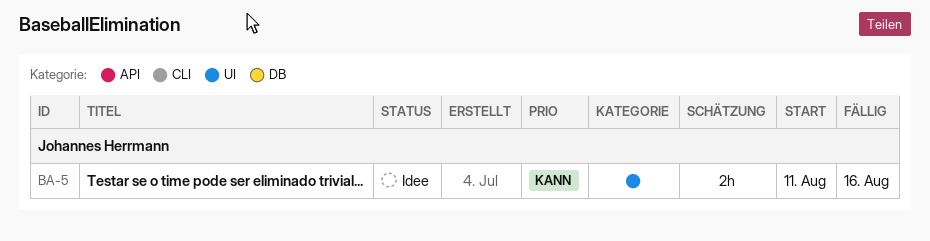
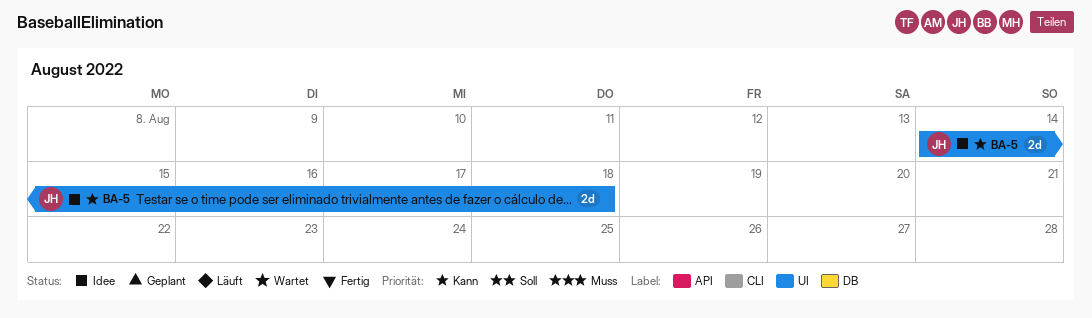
BA-5, estimate: 2h -> 2d
BA-5, start: Aug 11 -> Aug 14
BA-5, due: Aug 16 -> Aug 18

